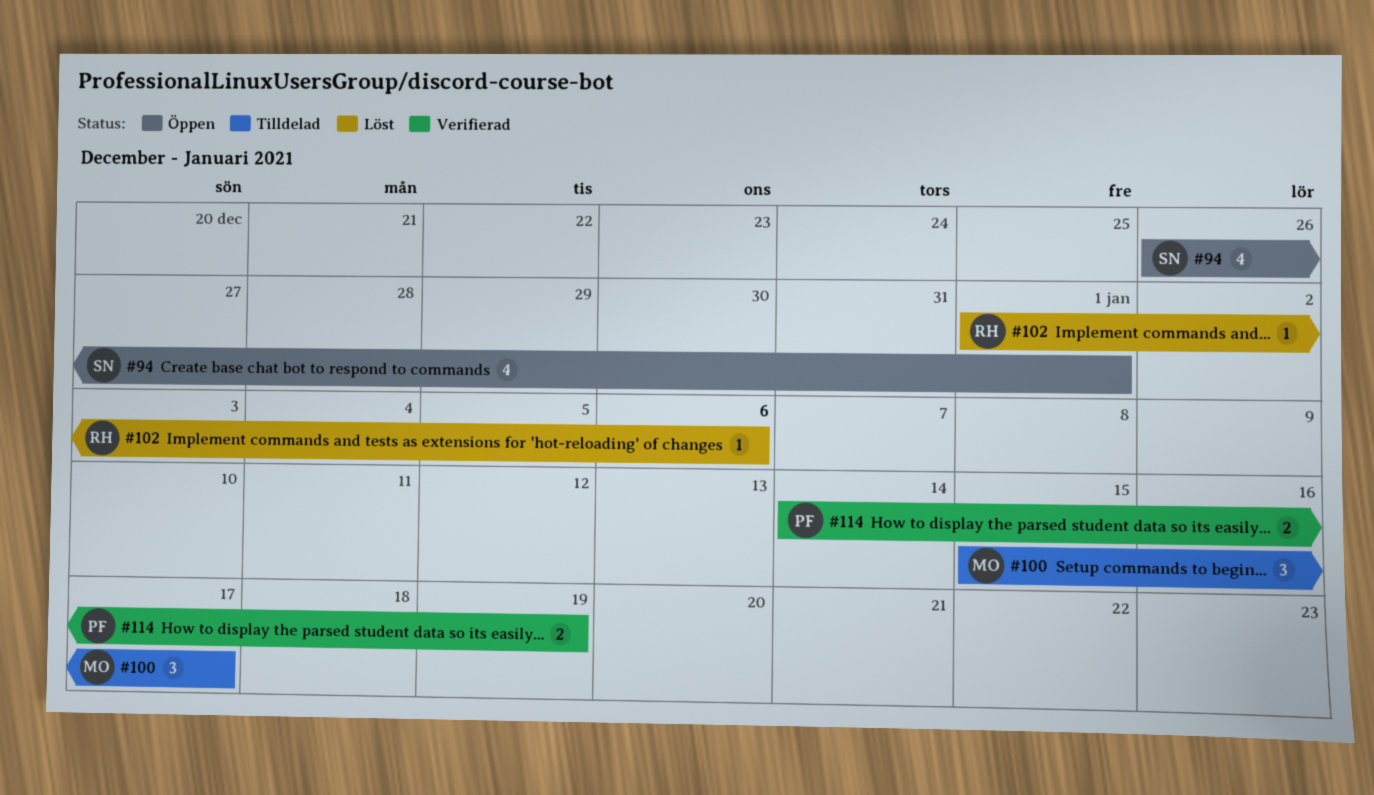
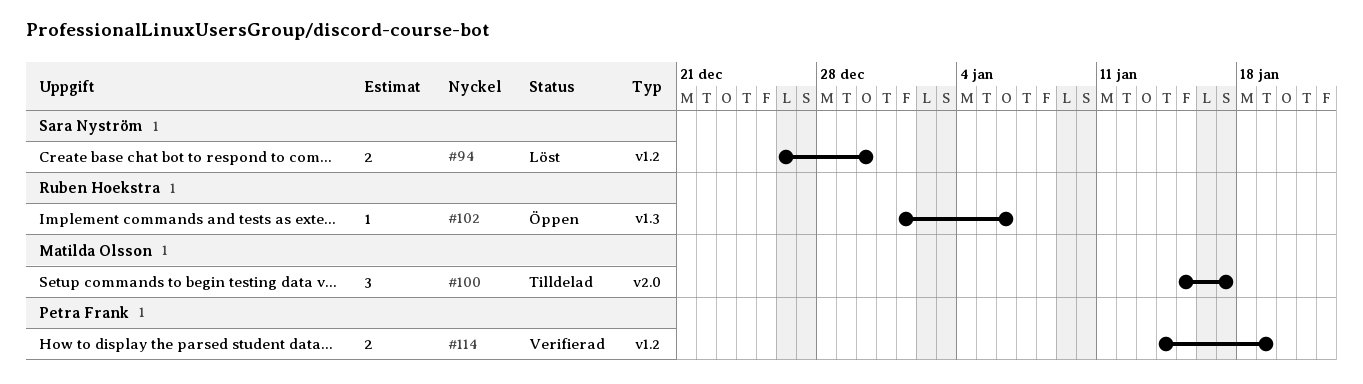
#94, status: Öppen -> Löst
#94, estimate: 4 -> 2
#94, due: Jan 1 -> Dec 30
#102, status: Löst -> Öppen

